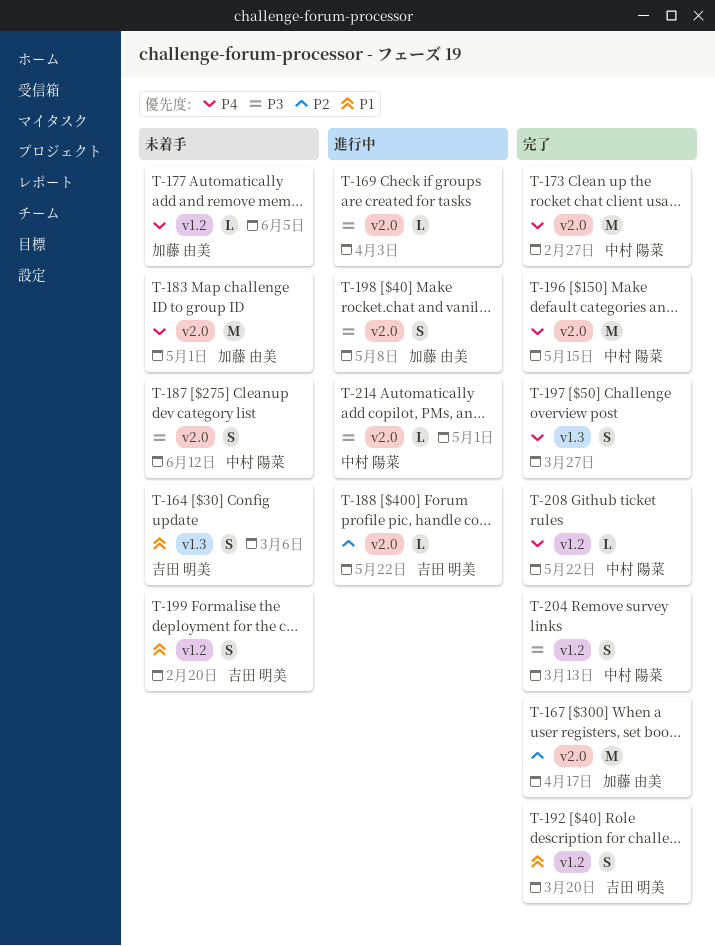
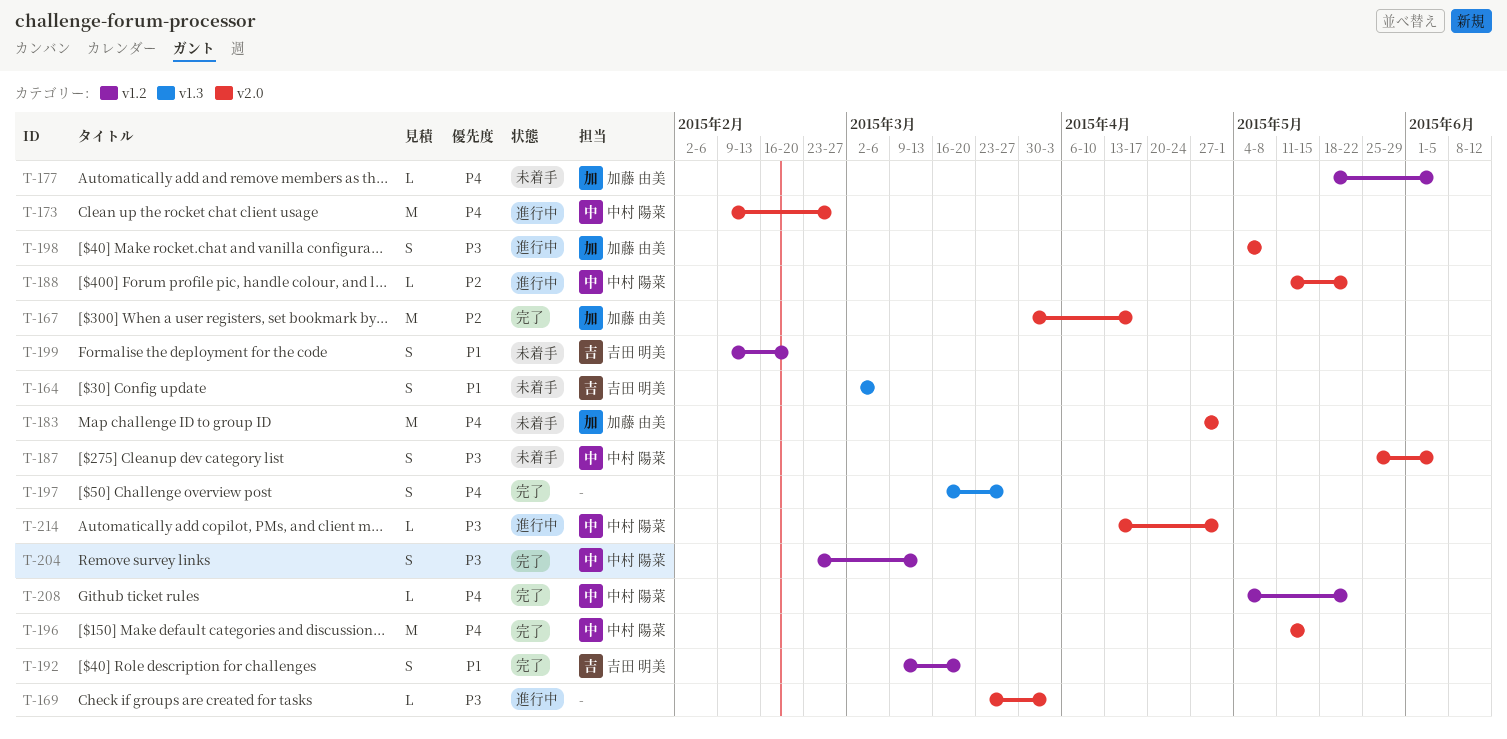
T-173, status: 完了 -> 進行中
T-187, due: Jun 12 -> Jun 5
T-188, owner: 吉田 明美 -> 中村 陽菜

